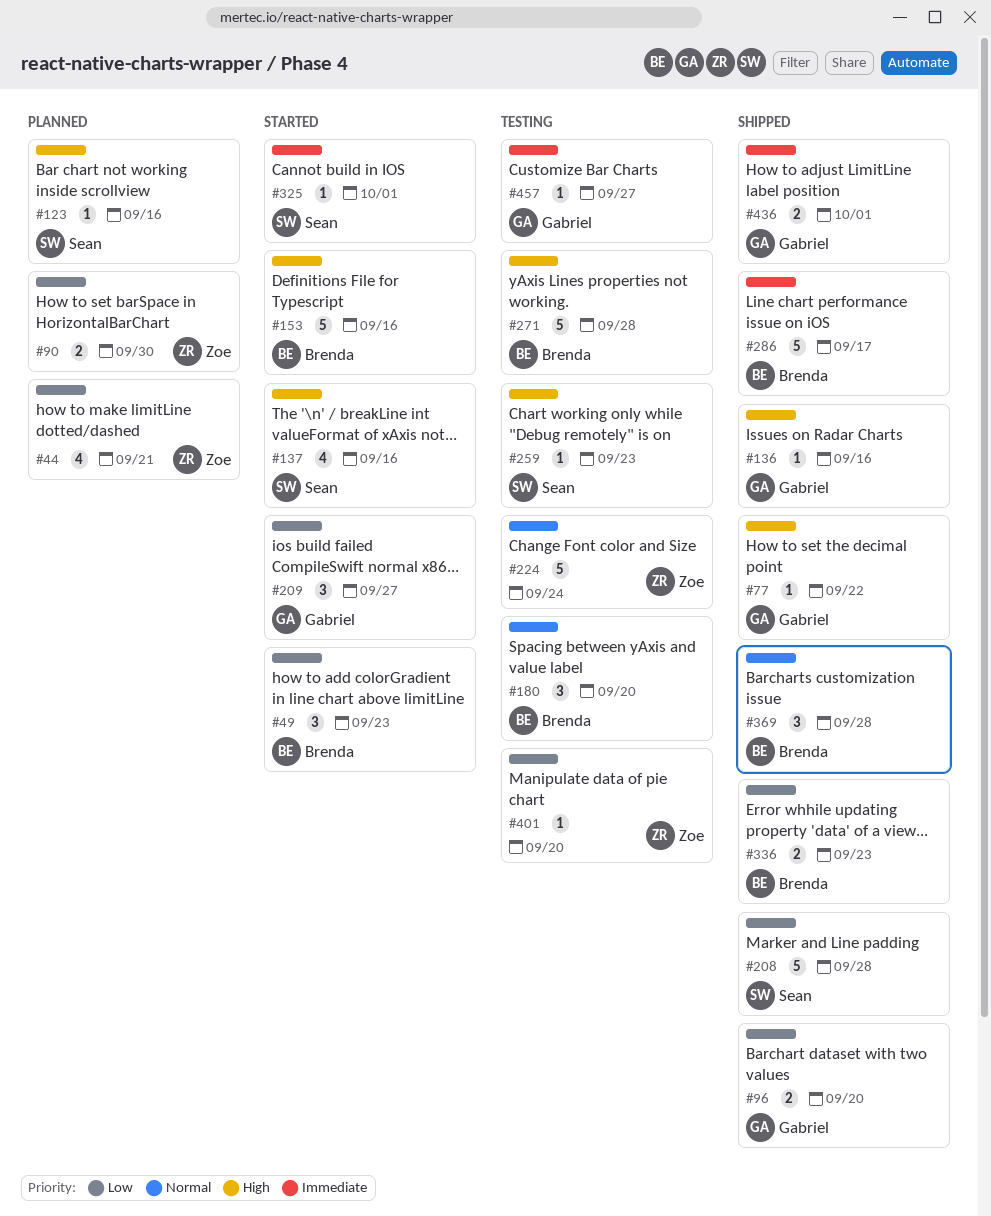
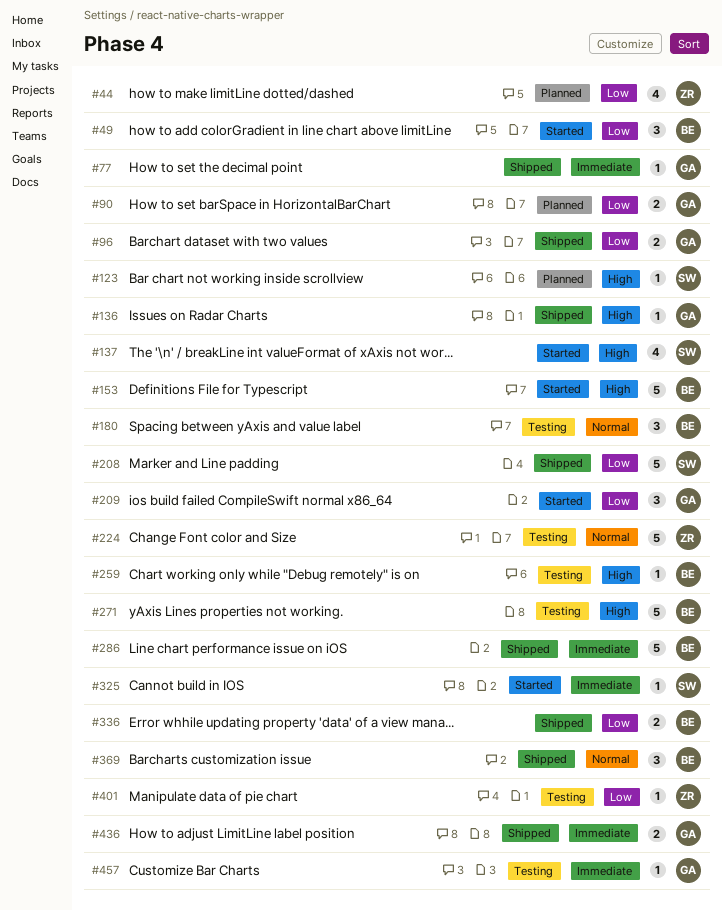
#77, priority: High -> Immediate
#90, owner: Zoe -> Gabriel
#259, owner: Sean -> Brenda

